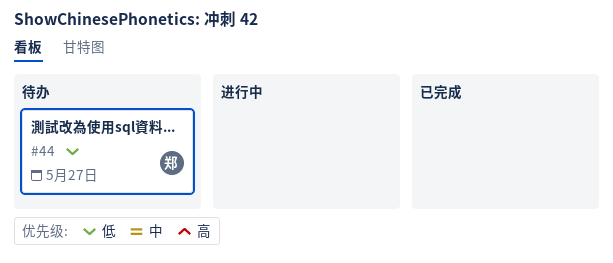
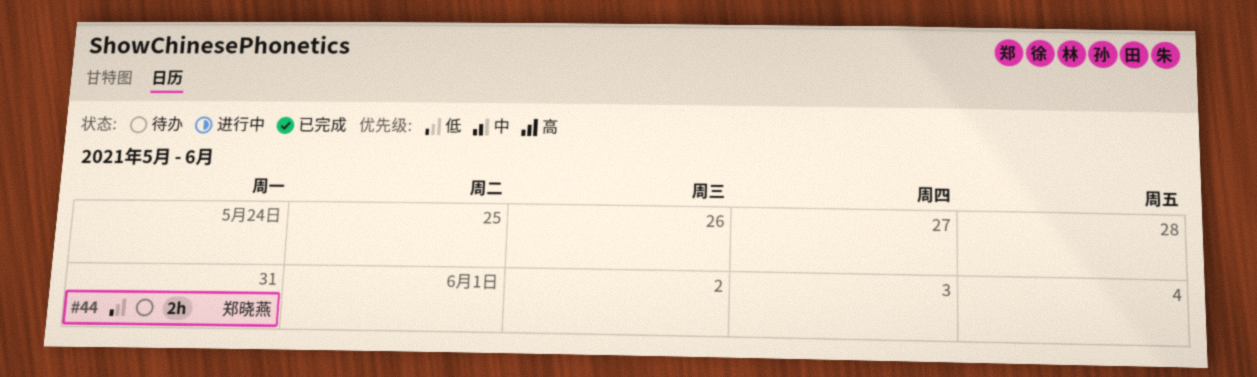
#44, due: May 27 -> May 31

